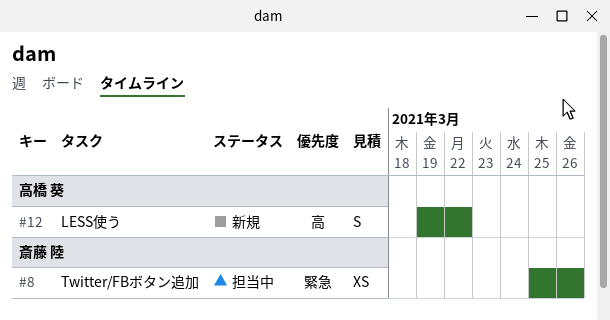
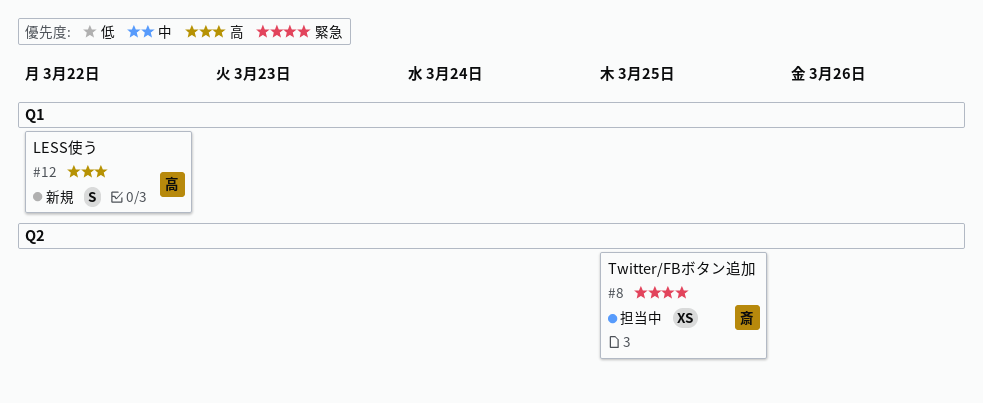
#8, due: Mar 26 -> Mar 25

